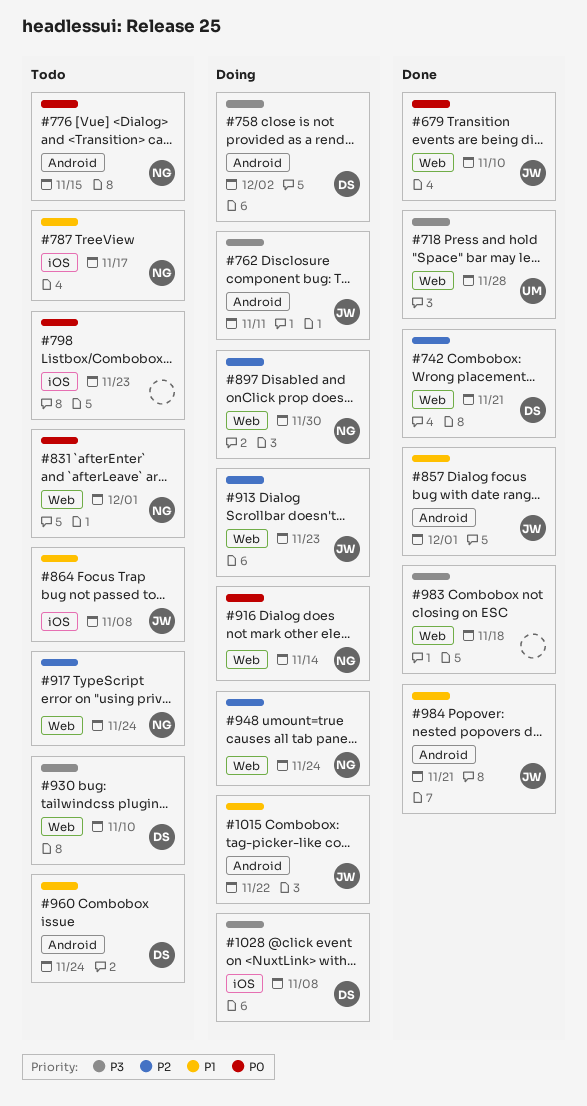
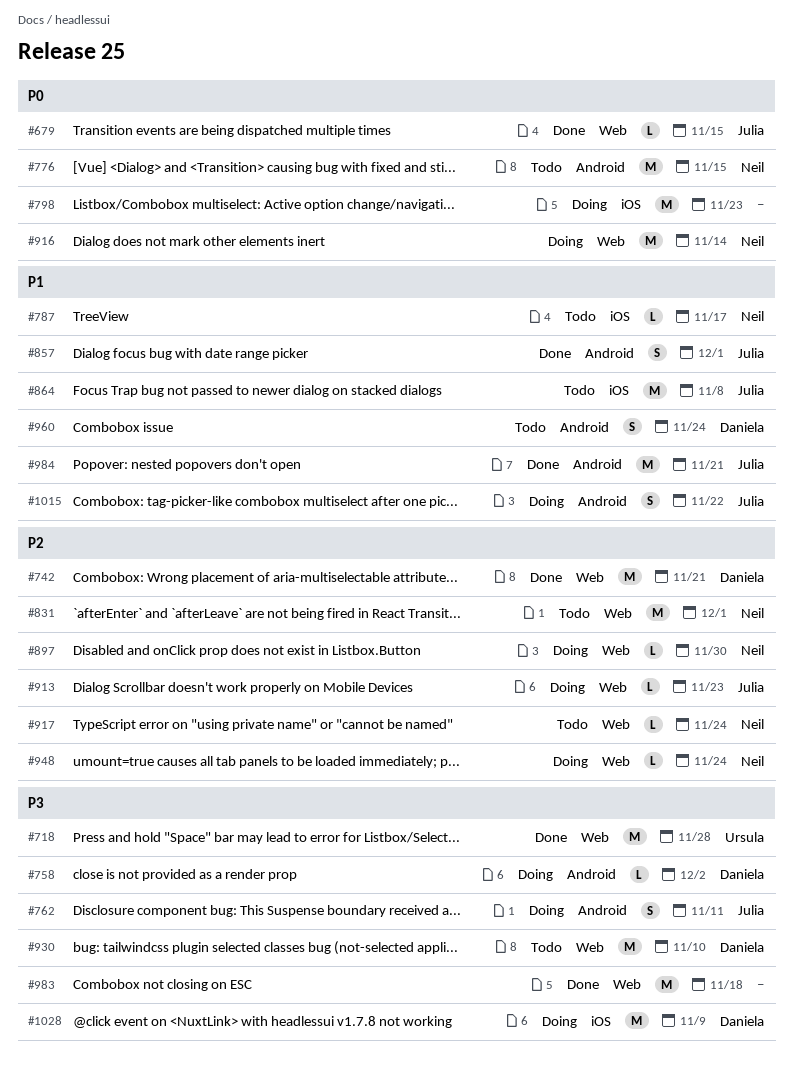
#679, due: Nov 10 -> Nov 15
#798, status: Todo -> Doing
#831, priority: P0 -> P2
#1028, due: Nov 8 -> Nov 9

